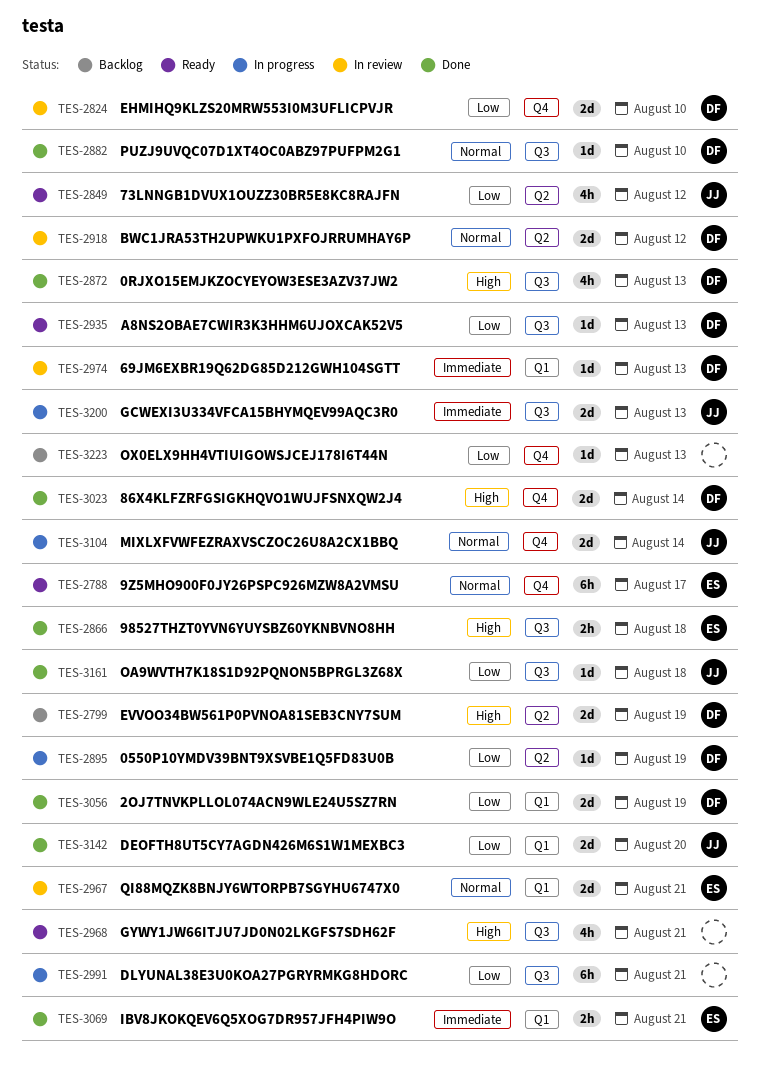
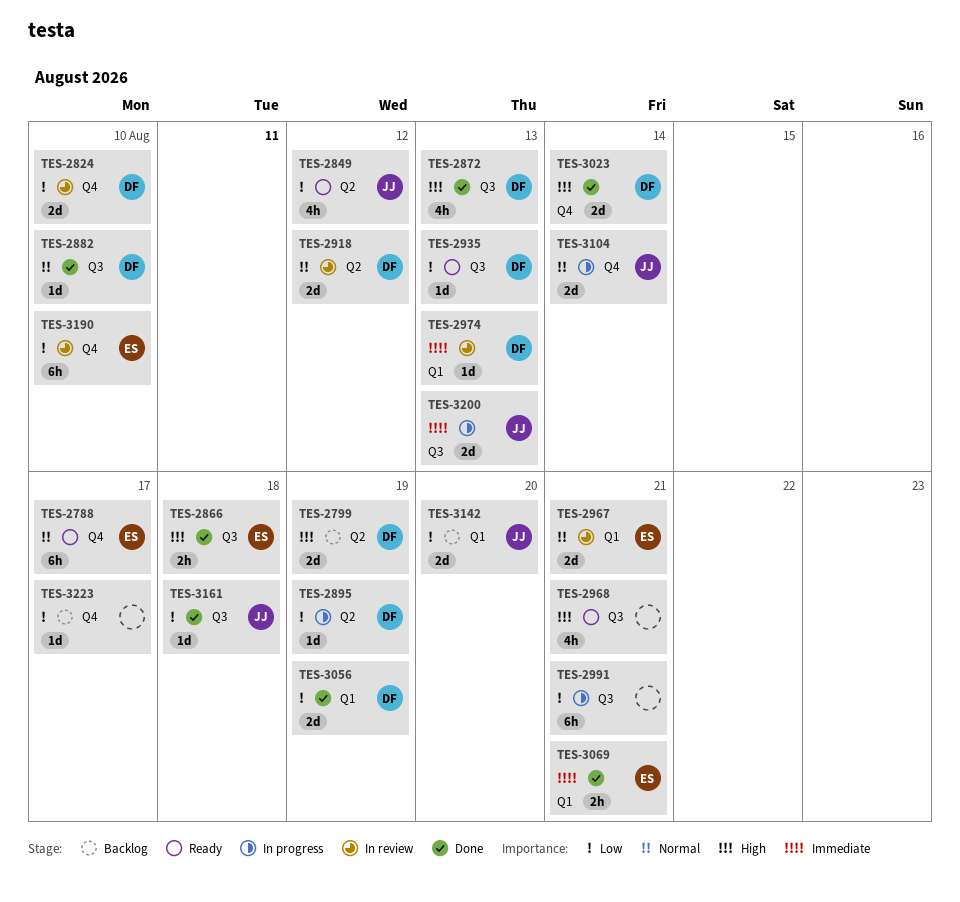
TES-3142, status: Done -> Backlog
TES-3190: none -> present
TES-3223, due: Aug 13 -> Aug 17

